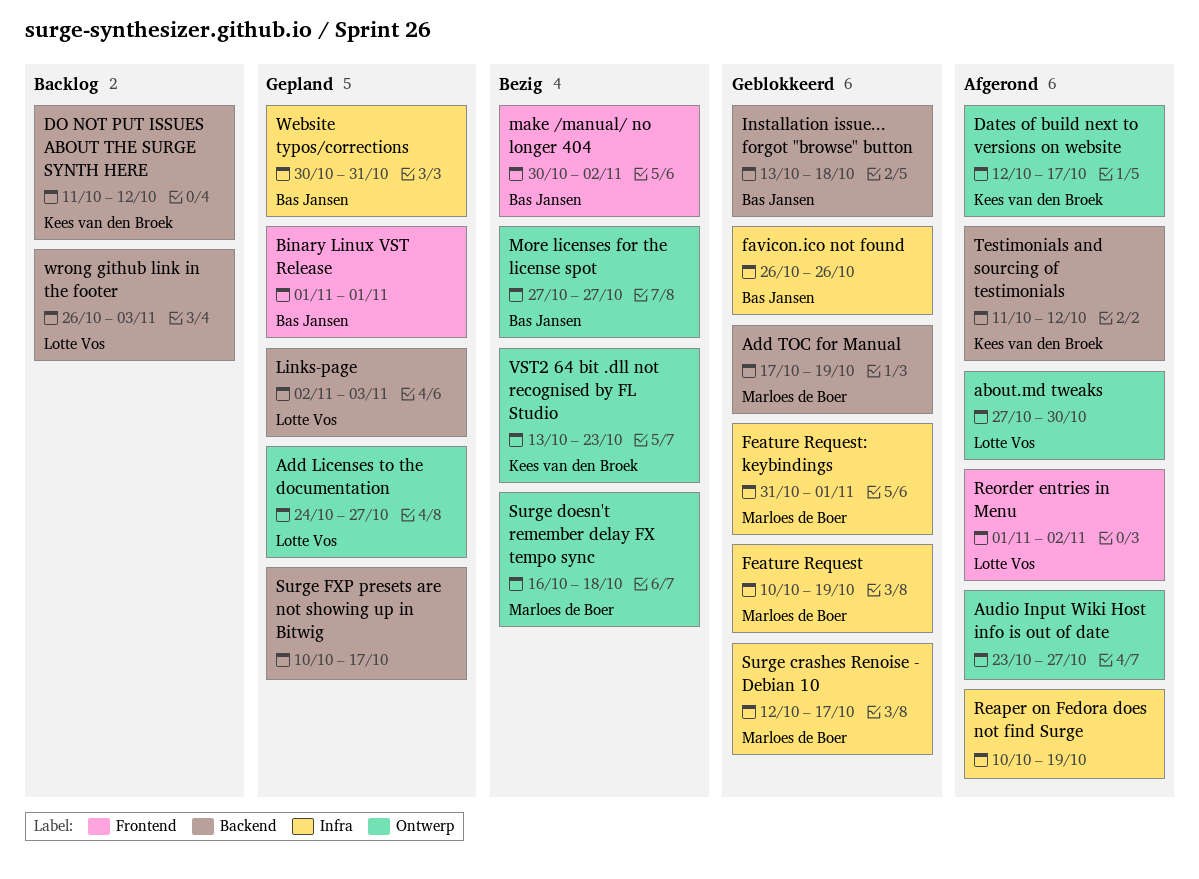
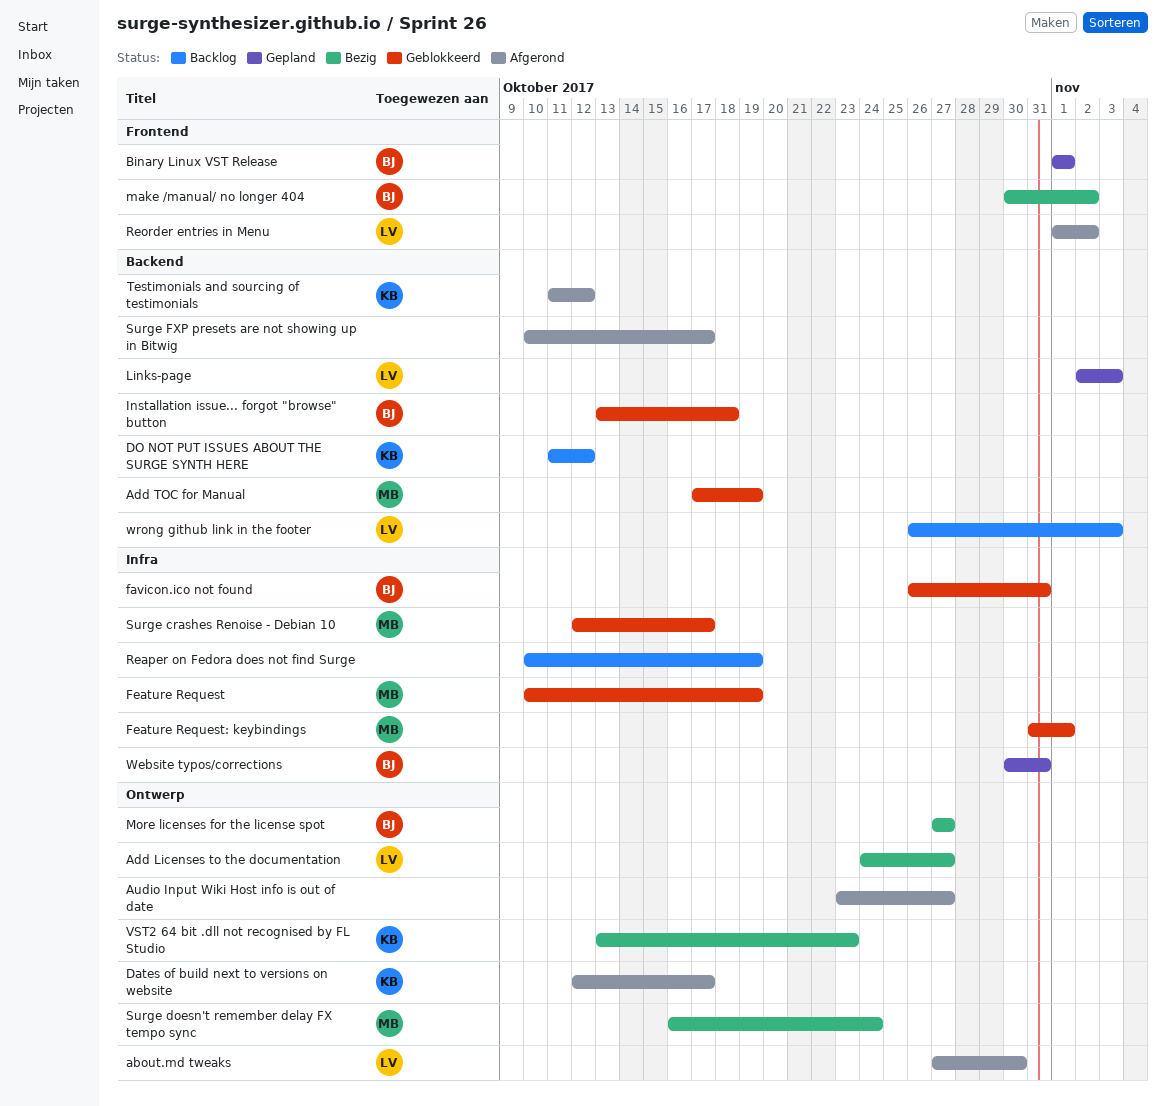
Add Licenses to the documentation, status: Gepland -> Bezig
favicon.ico not found, due: Oct 26 -> Oct 31
Reaper on Fedora does not find Surge, status: Afgerond -> Backlog
Surge doesn't remember delay FX tempo sync, due: Oct 18 -> Oct 24
Surge FXP presets are not showing up in Bitwig, status: Gepland -> Afgerond

